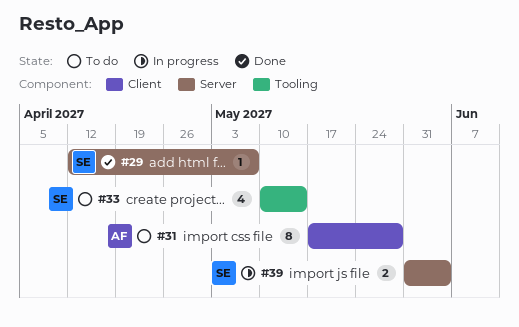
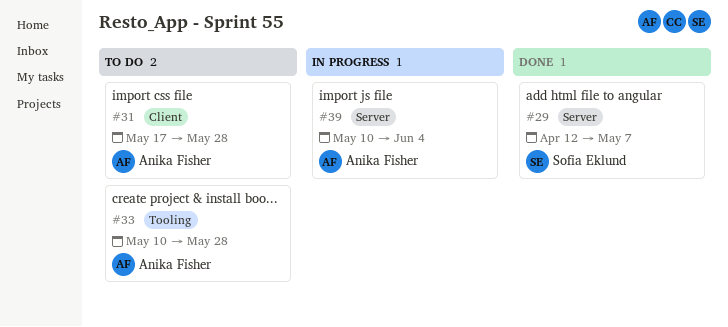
#33, owner: Sofia Eklund -> Anika Fisher
#33, due: May 14 -> May 28
#39, owner: Sofia Eklund -> Anika Fisher
#39, start: May 31 -> May 10

